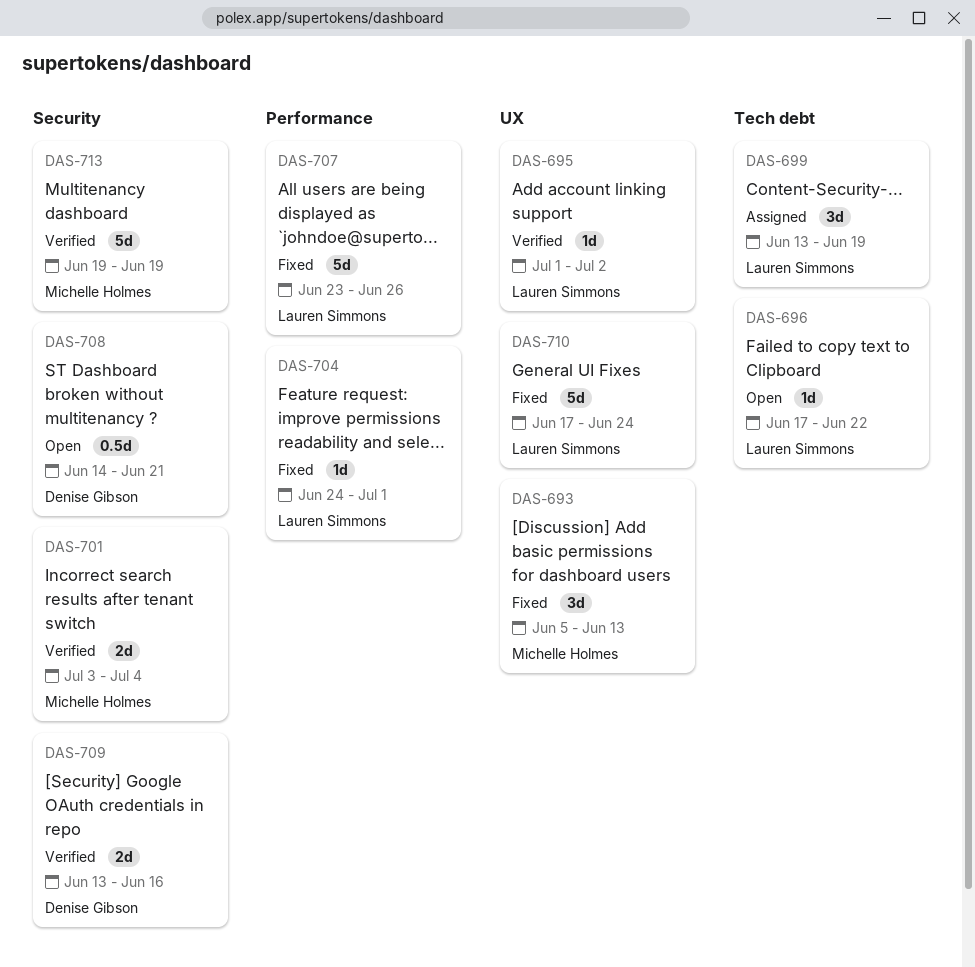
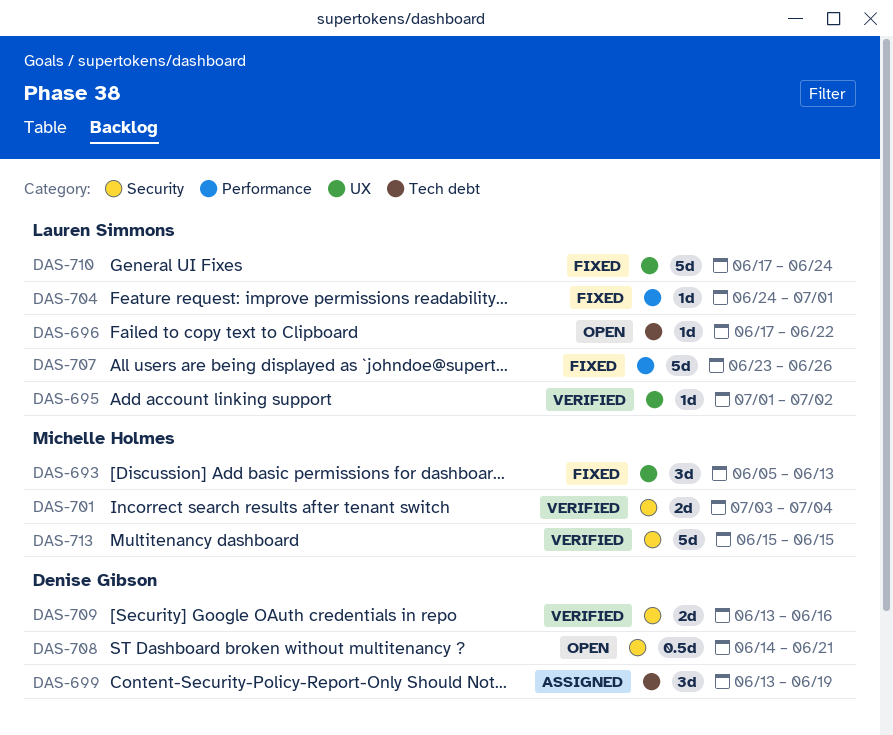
DAS-699, owner: Lauren Simmons -> Denise Gibson
DAS-713, start: Jun 19 -> Jun 15
DAS-713, due: Jun 19 -> Jun 15

